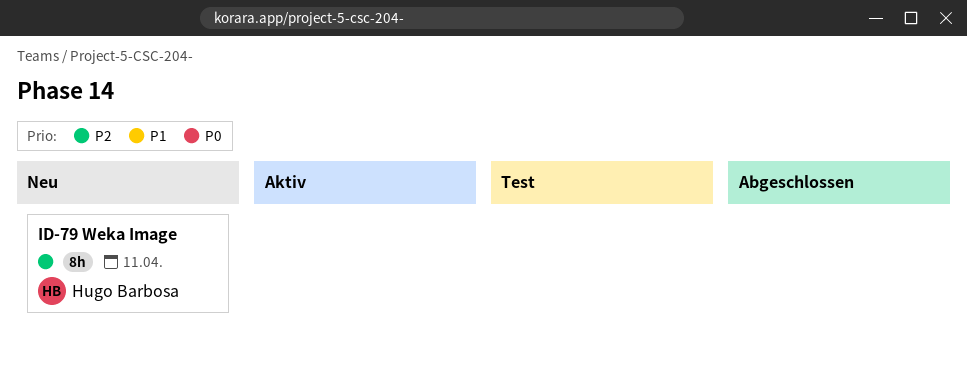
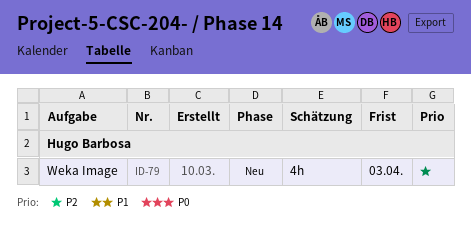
ID-79, estimate: 8h -> 4h
ID-79, due: Apr 11 -> Apr 3

